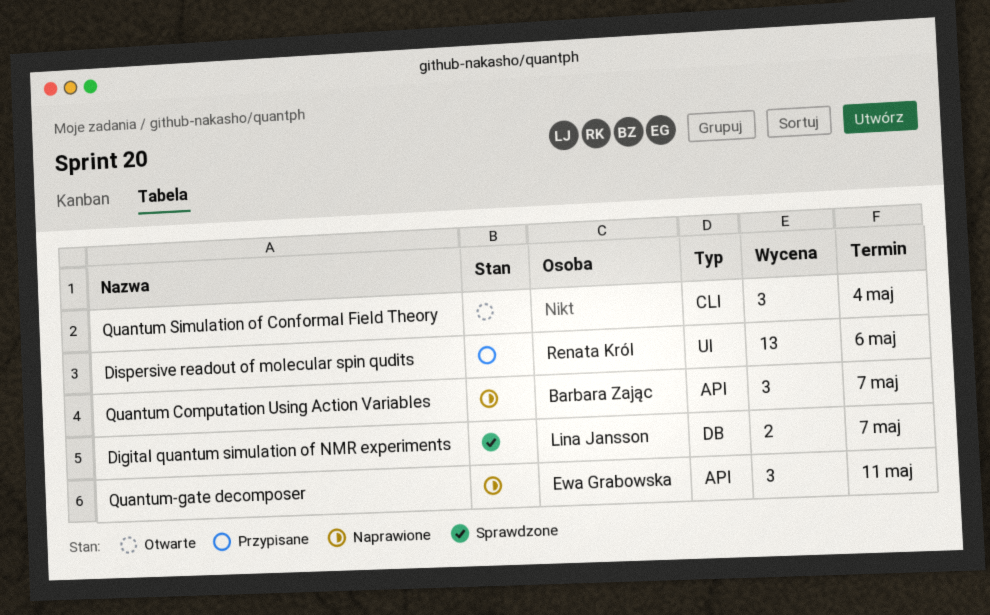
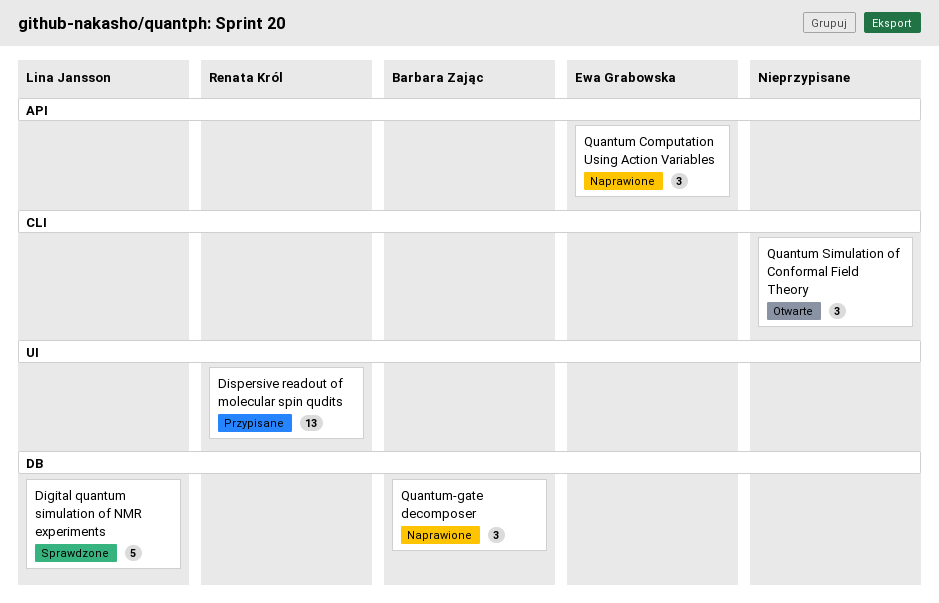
Digital quantum simulation of NMR experiments, estimate: 2 -> 5
Quantum Computation Using Action Variables, owner: Barbara Zając -> Ewa Grabowska
Quantum-gate decomposer, owner: Ewa Grabowska -> Barbara Zając
Quantum-gate decomposer, label: API -> DB

